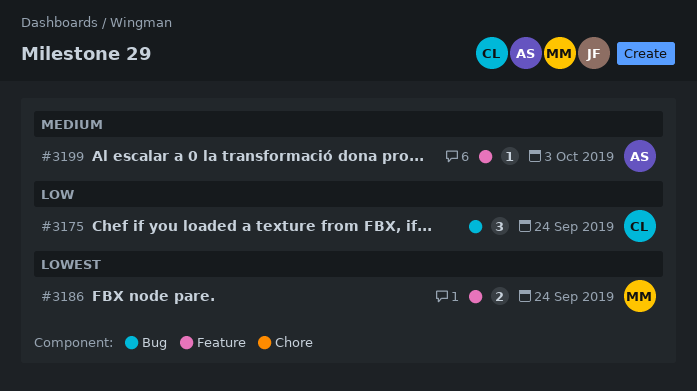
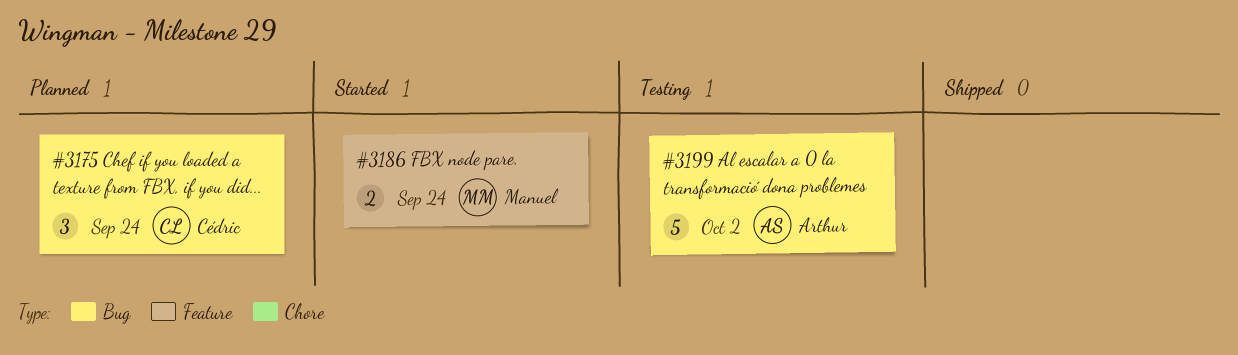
#3199, label: Feature -> Bug
#3199, estimate: 1 -> 5
#3199, due: Oct 3 -> Oct 2

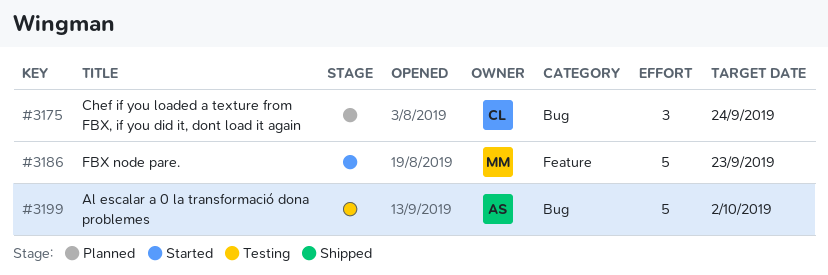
#3186, estimate: 2 -> 5
#3186, due: Sep 24 -> Sep 23

